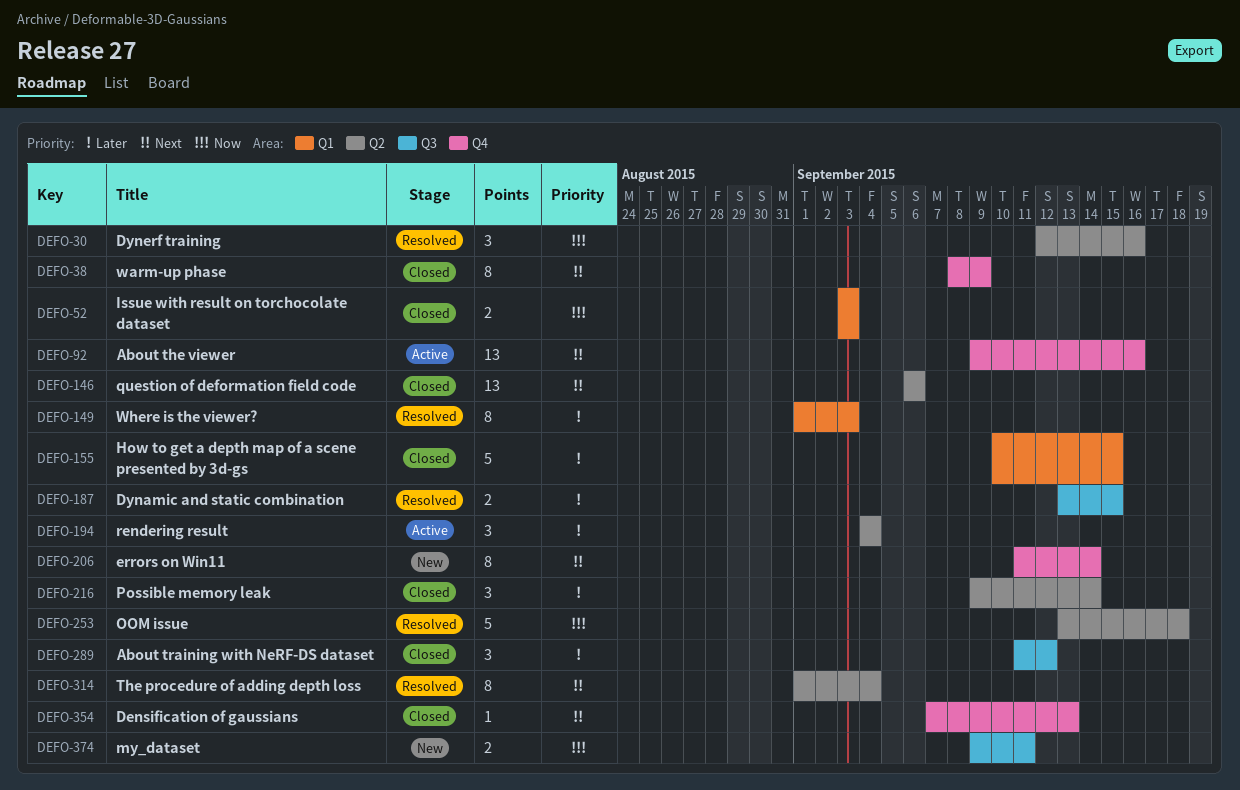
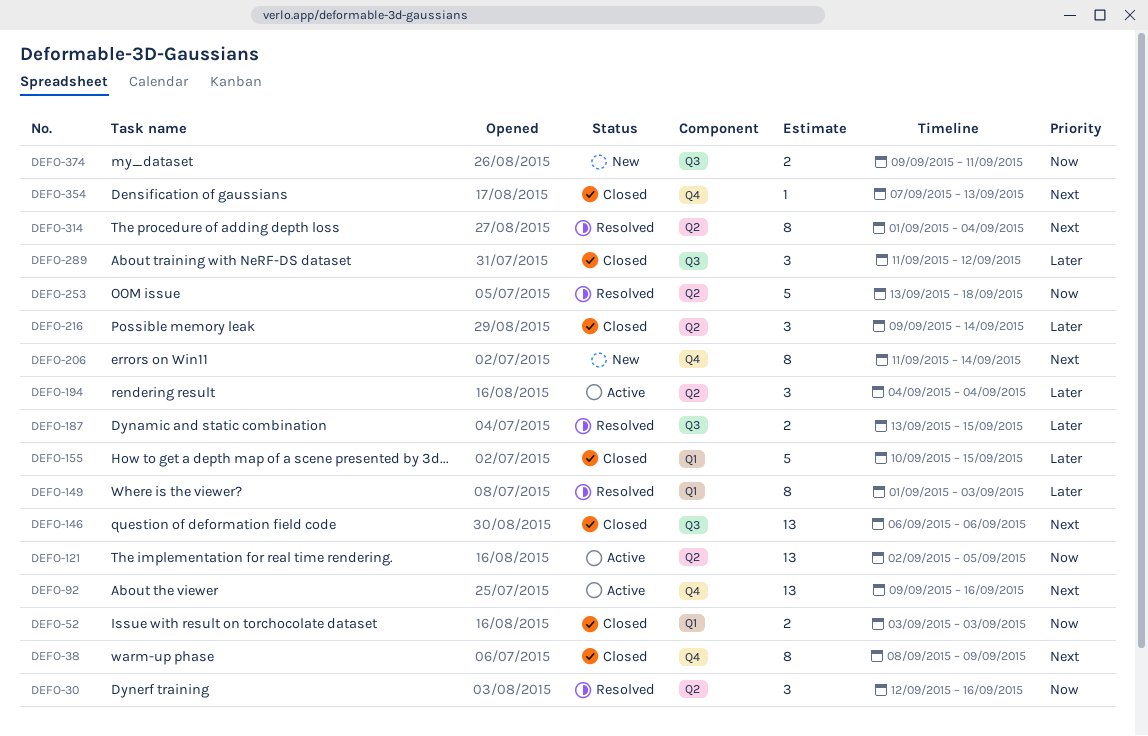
DEFO-121: none -> present
DEFO-146, label: Q2 -> Q3

